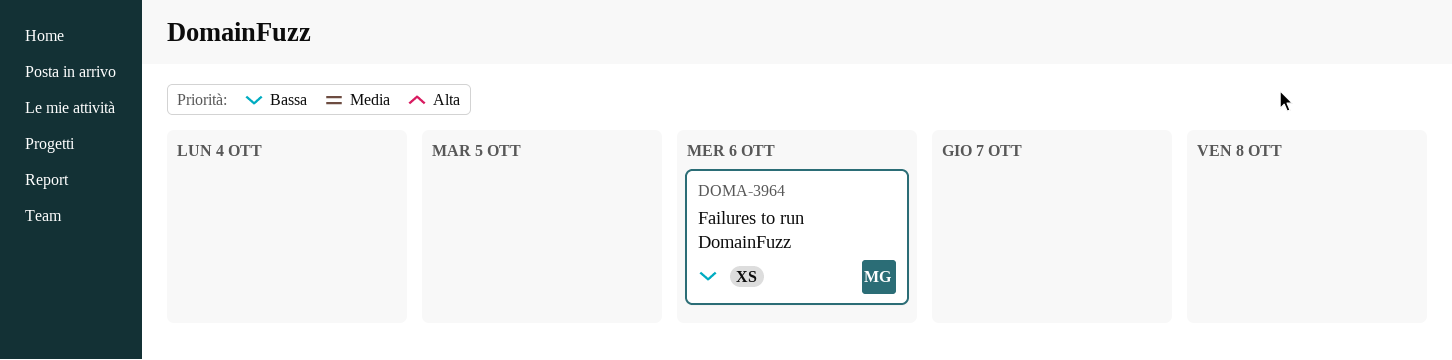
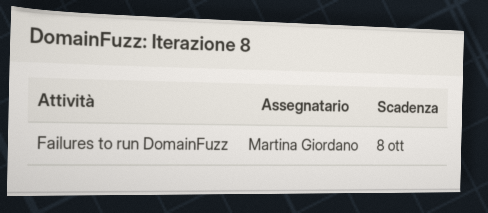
Failures to run DomainFuzz, due: Oct 6 -> Oct 8

